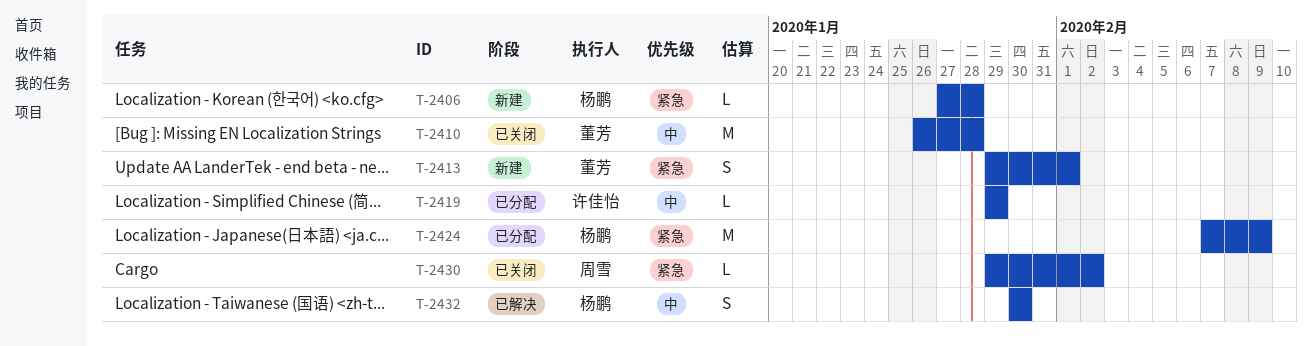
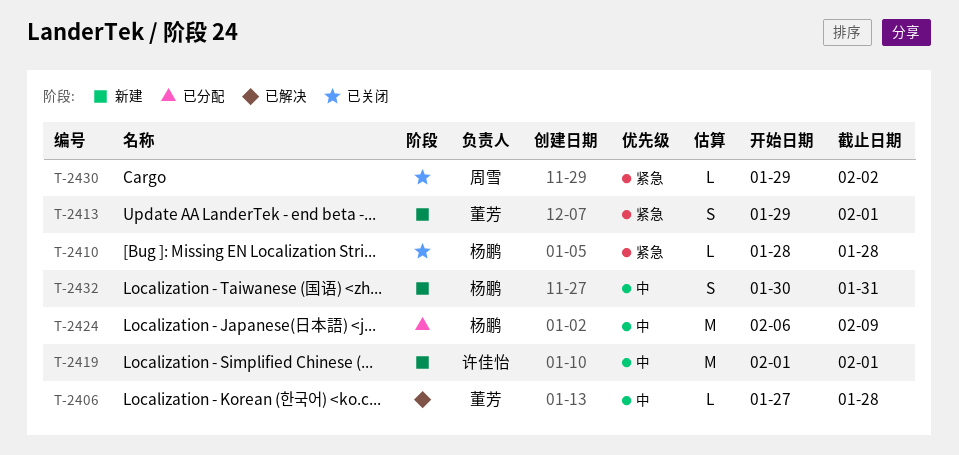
T-2406, status: 新建 -> 已解决
T-2406, owner: 杨鹏 -> 董芳
T-2406, priority: 紧急 -> 中
T-2410, owner: 董芳 -> 杨鹏
T-2410, priority: 中 -> 紧急
T-2410, estimate: M -> L
T-2410, start: Jan 26 -> Jan 28
T-2419, status: 已分配 -> 新建
T-2419, estimate: L -> M
T-2419, start: Jan 29 -> Feb 1
T-2419, due: Jan 29 -> Feb 1
T-2424, priority: 紧急 -> 中
T-2424, start: Feb 7 -> Feb 6
T-2432, status: 已解决 -> 新建
T-2432, due: Jan 30 -> Jan 31

